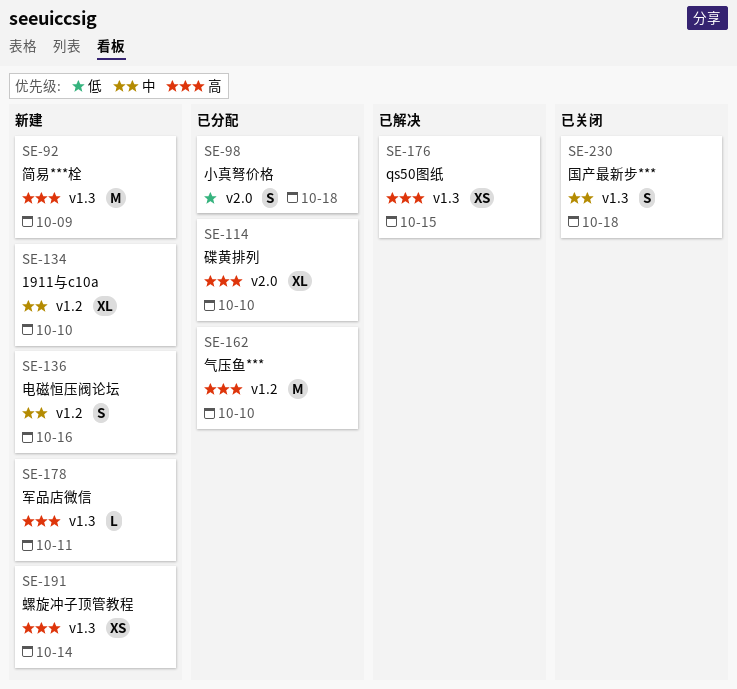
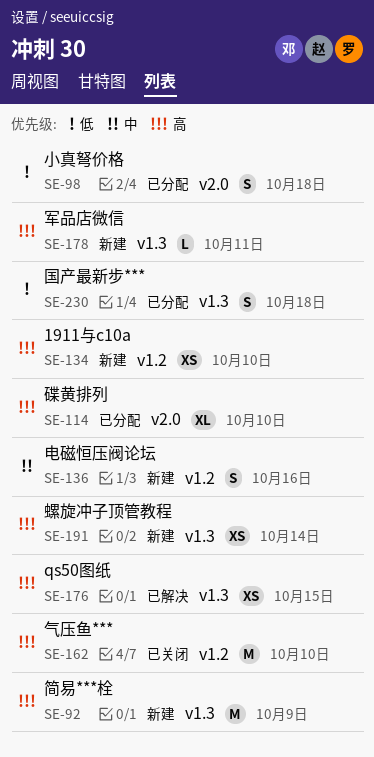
SE-134, priority: 中 -> 高
SE-134, estimate: XL -> XS
SE-162, status: 已分配 -> 已关闭
SE-230, status: 已关闭 -> 已分配
SE-230, priority: 中 -> 低

